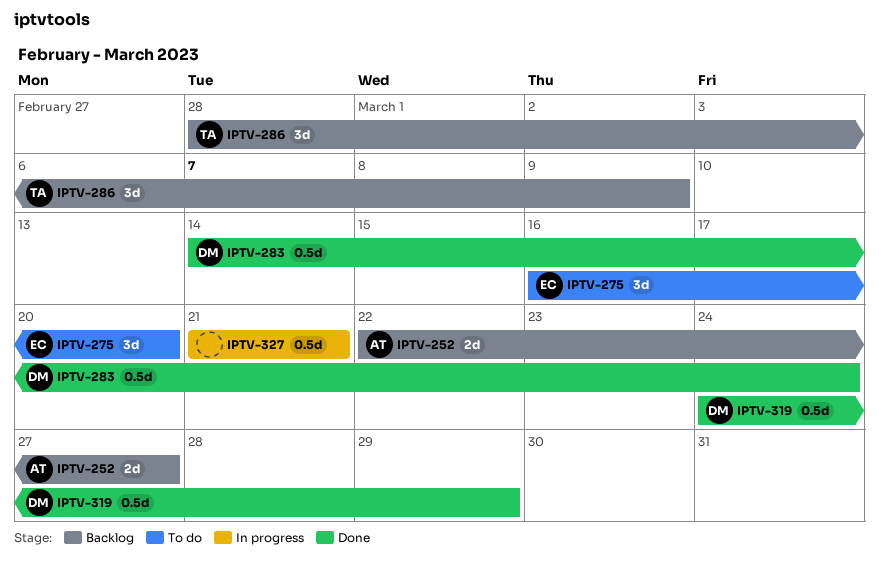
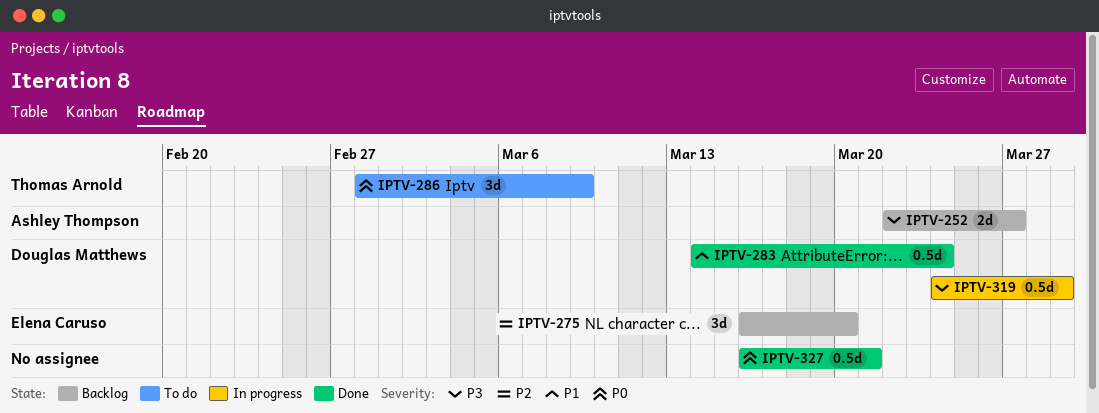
IPTV-275, status: To do -> Backlog
IPTV-286, status: Backlog -> To do
IPTV-319, status: Done -> In progress
IPTV-327, status: In progress -> Done
IPTV-327, start: Mar 21 -> Mar 16

